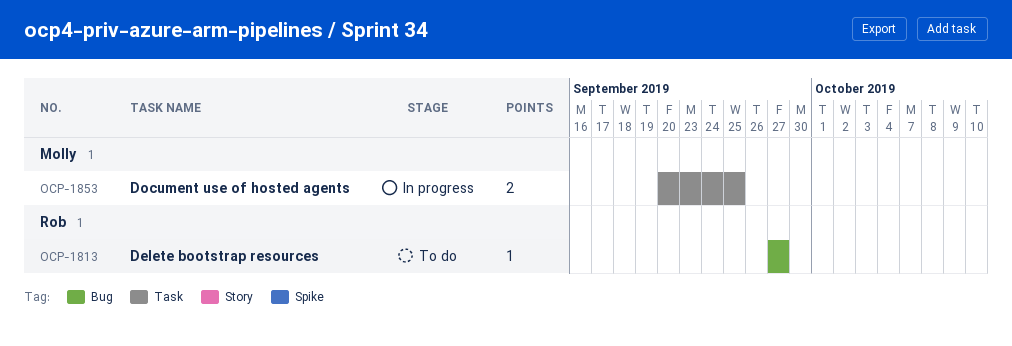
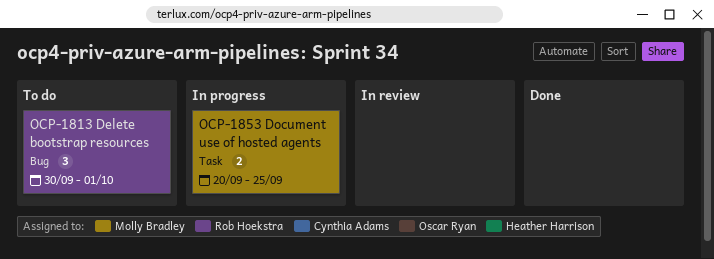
OCP-1813, estimate: 1 -> 3
OCP-1813, start: Sep 27 -> Sep 30
OCP-1813, due: Sep 27 -> Oct 1

